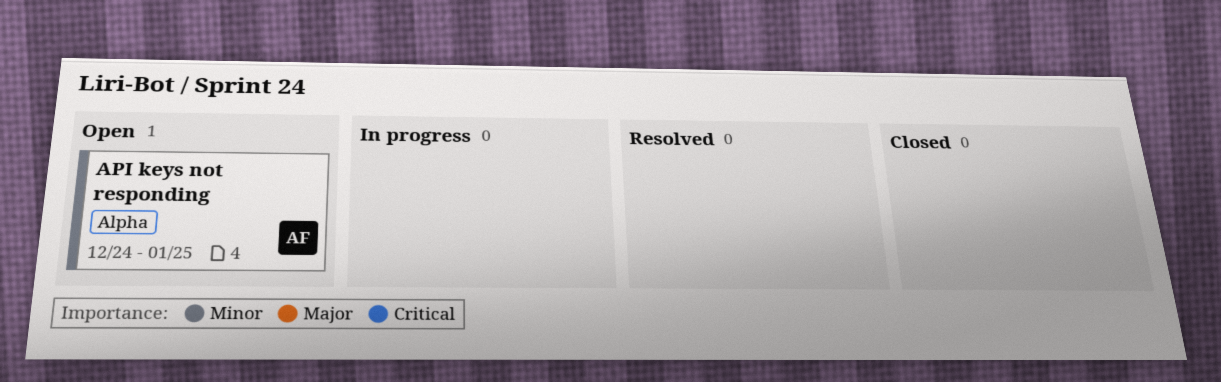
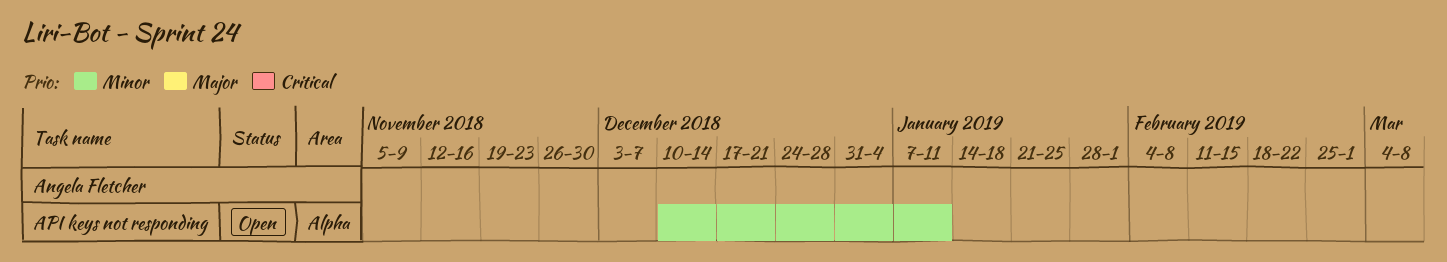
API keys not responding, start: Dec 24 -> Dec 10
API keys not responding, due: Jan 25 -> Jan 11

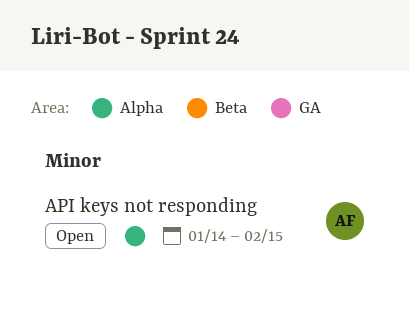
API keys not responding, start: Dec 10 -> Jan 14
API keys not responding, due: Jan 11 -> Feb 15

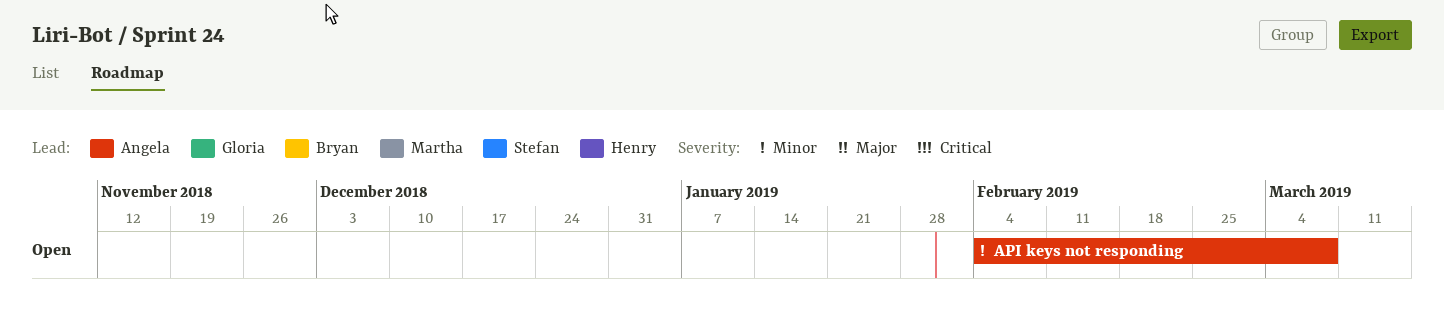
API keys not responding, start: Jan 14 -> Feb 4
API keys not responding, due: Feb 15 -> Mar 8

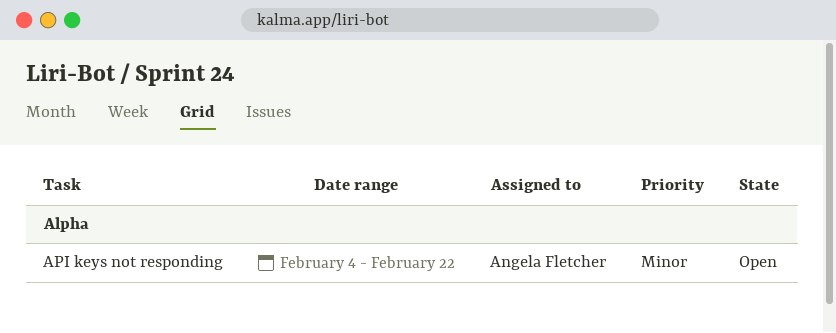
API keys not responding, due: Mar 8 -> Feb 22

